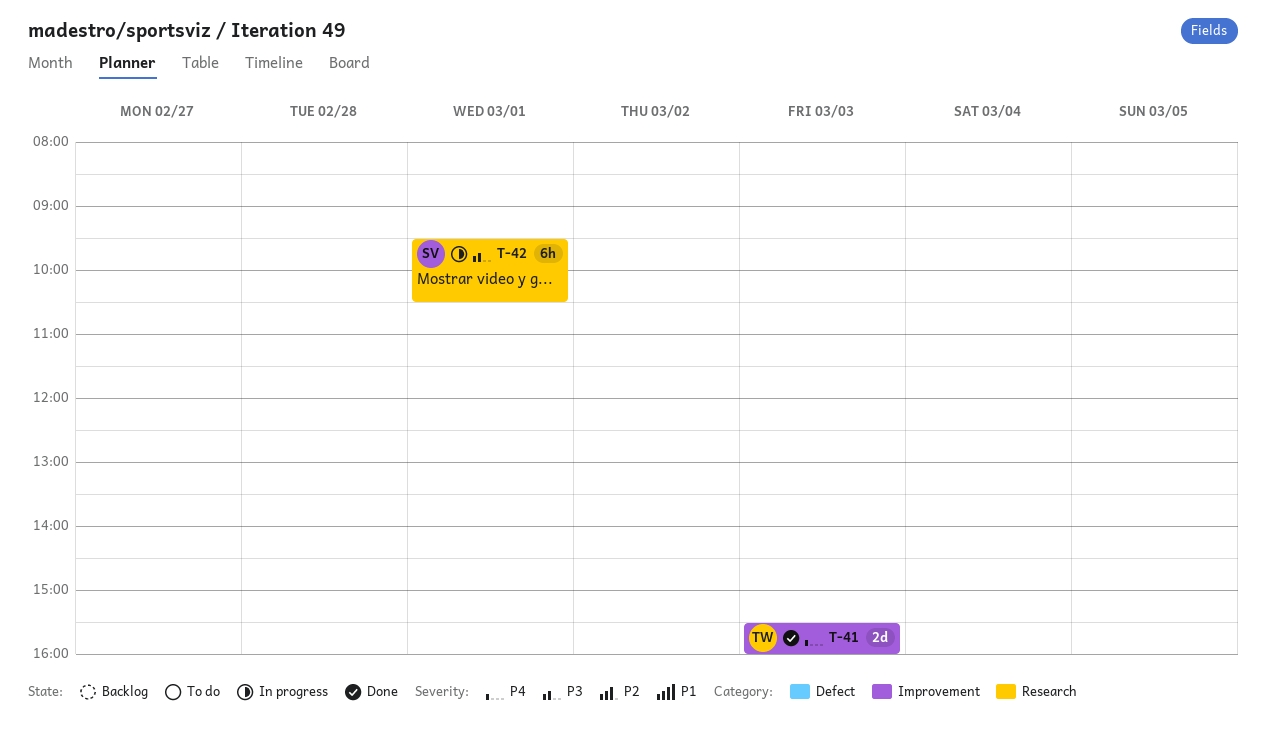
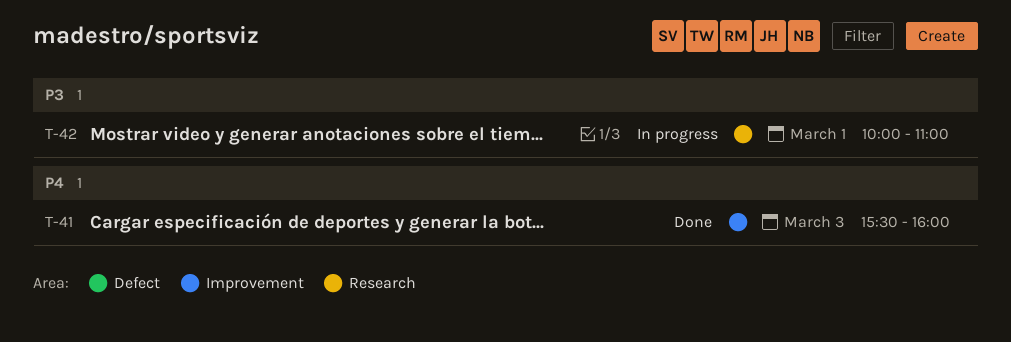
T-42, begins: 09:30 -> 10:00
T-42, ends: 10:30 -> 11:00

